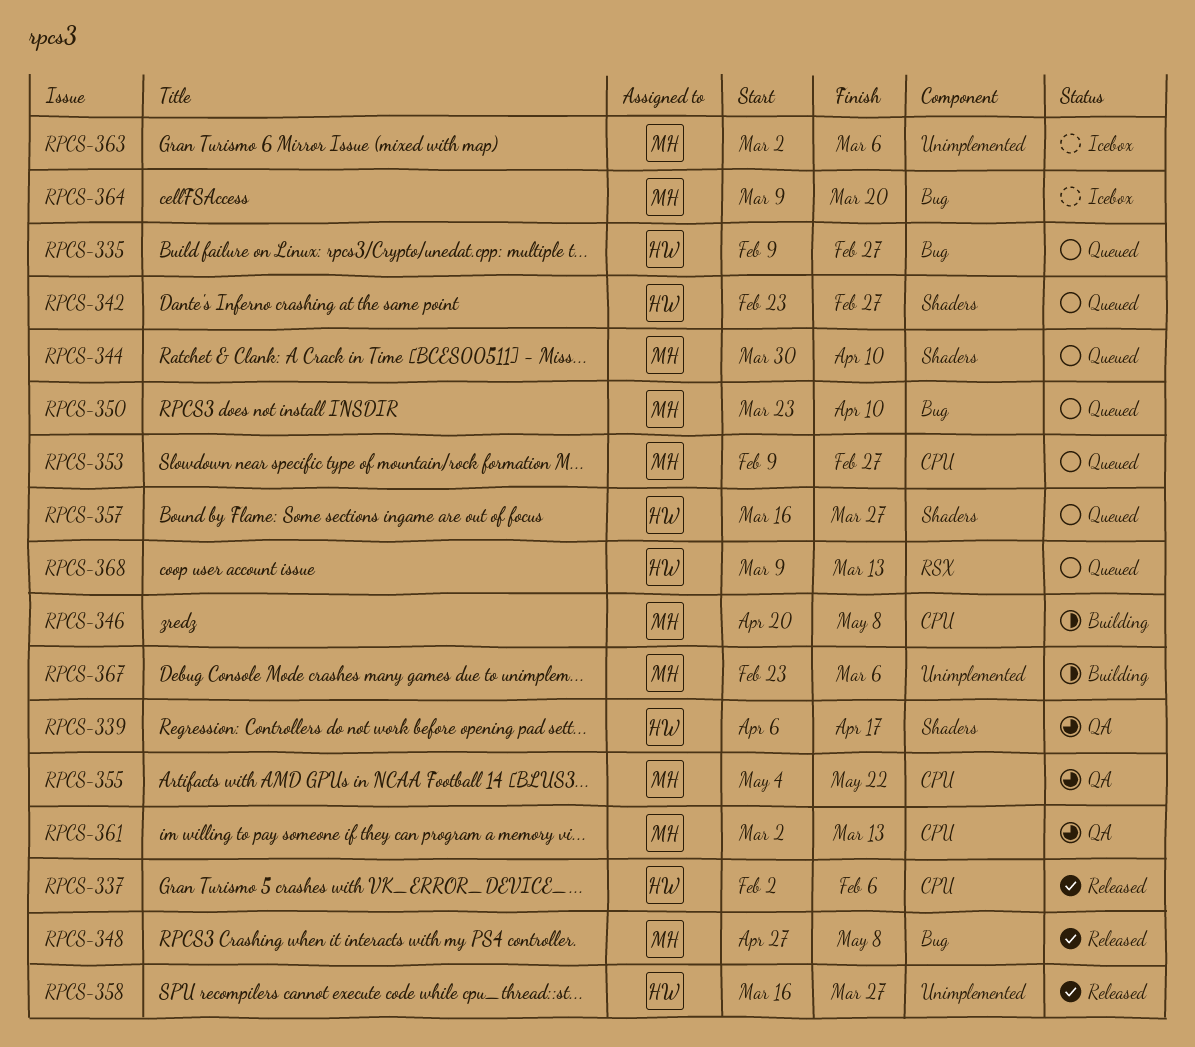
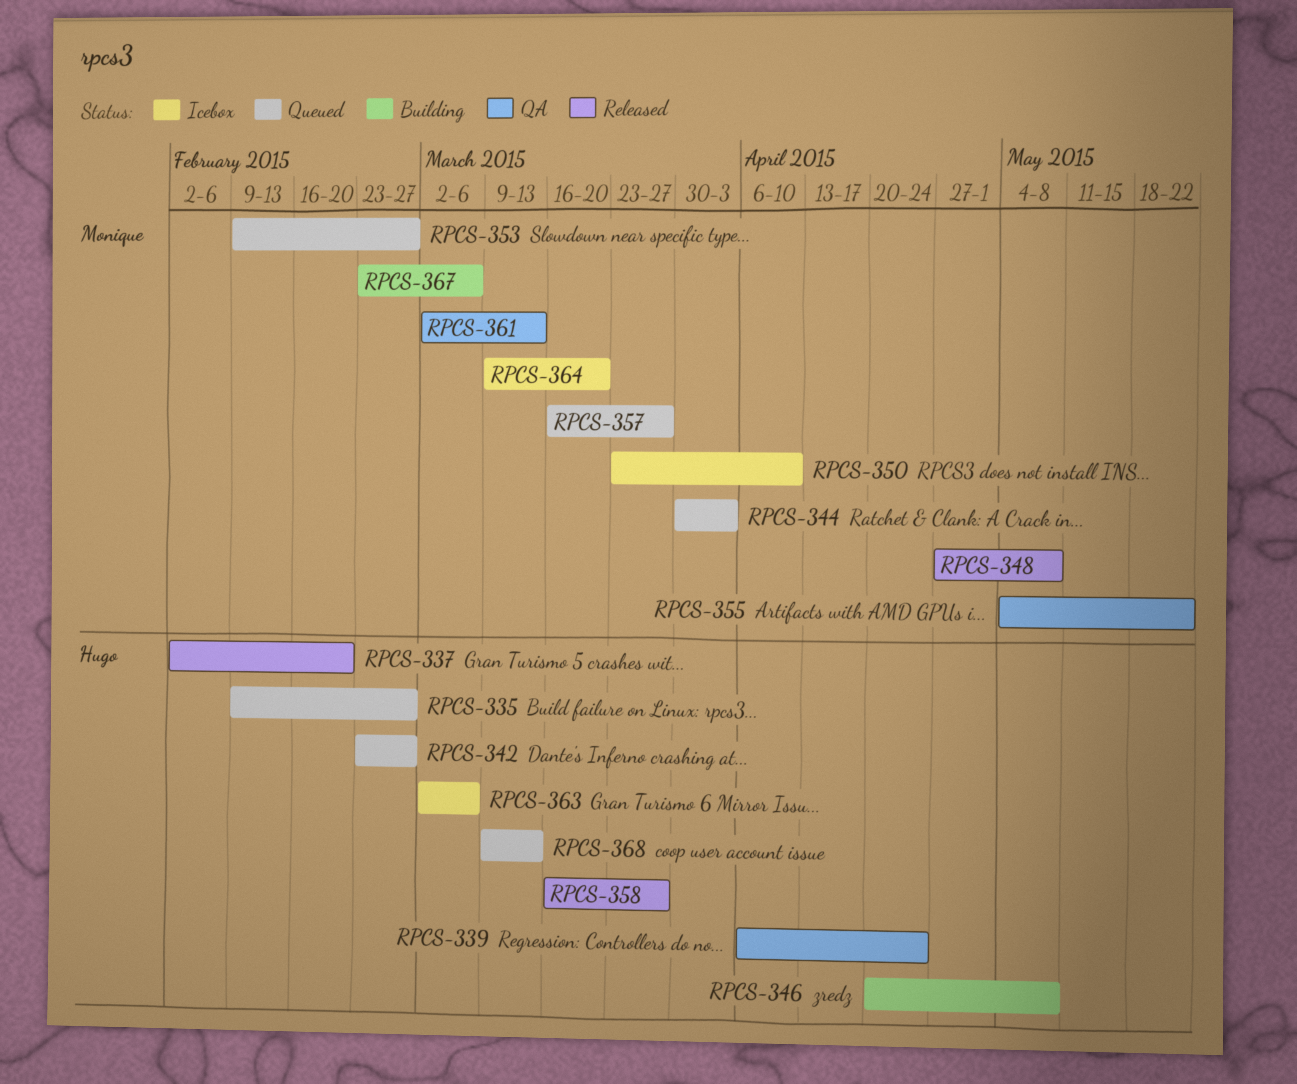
RPCS-337, due: Feb 6 -> Feb 20
RPCS-339, due: Apr 17 -> Apr 24
RPCS-344, due: Apr 10 -> Apr 3
RPCS-346, owner: Monique -> Hugo
RPCS-350, status: Queued -> Icebox
RPCS-357, owner: Hugo -> Monique
RPCS-363, owner: Monique -> Hugo

